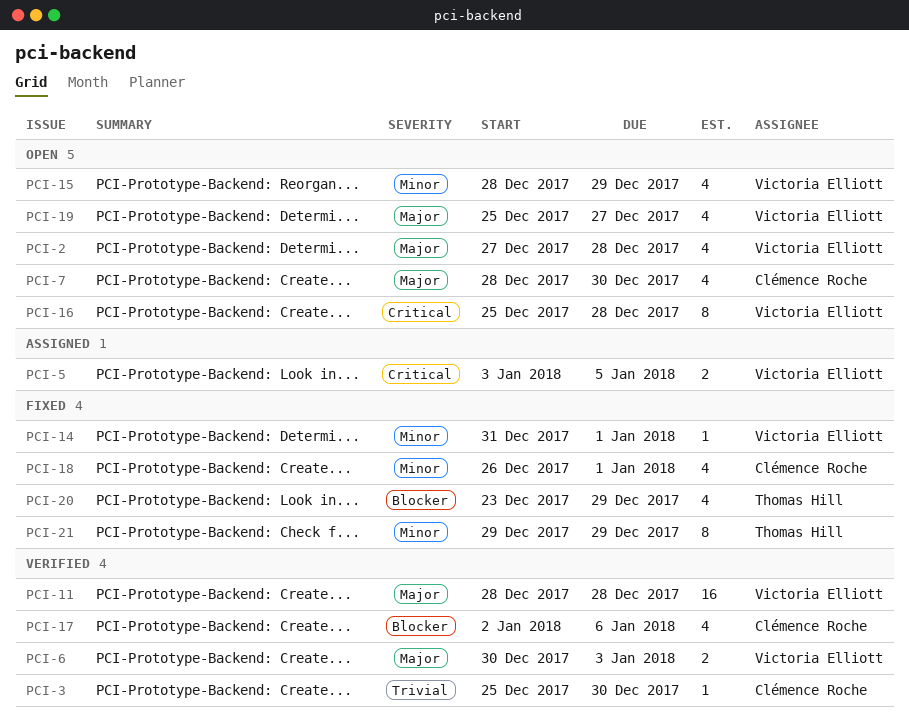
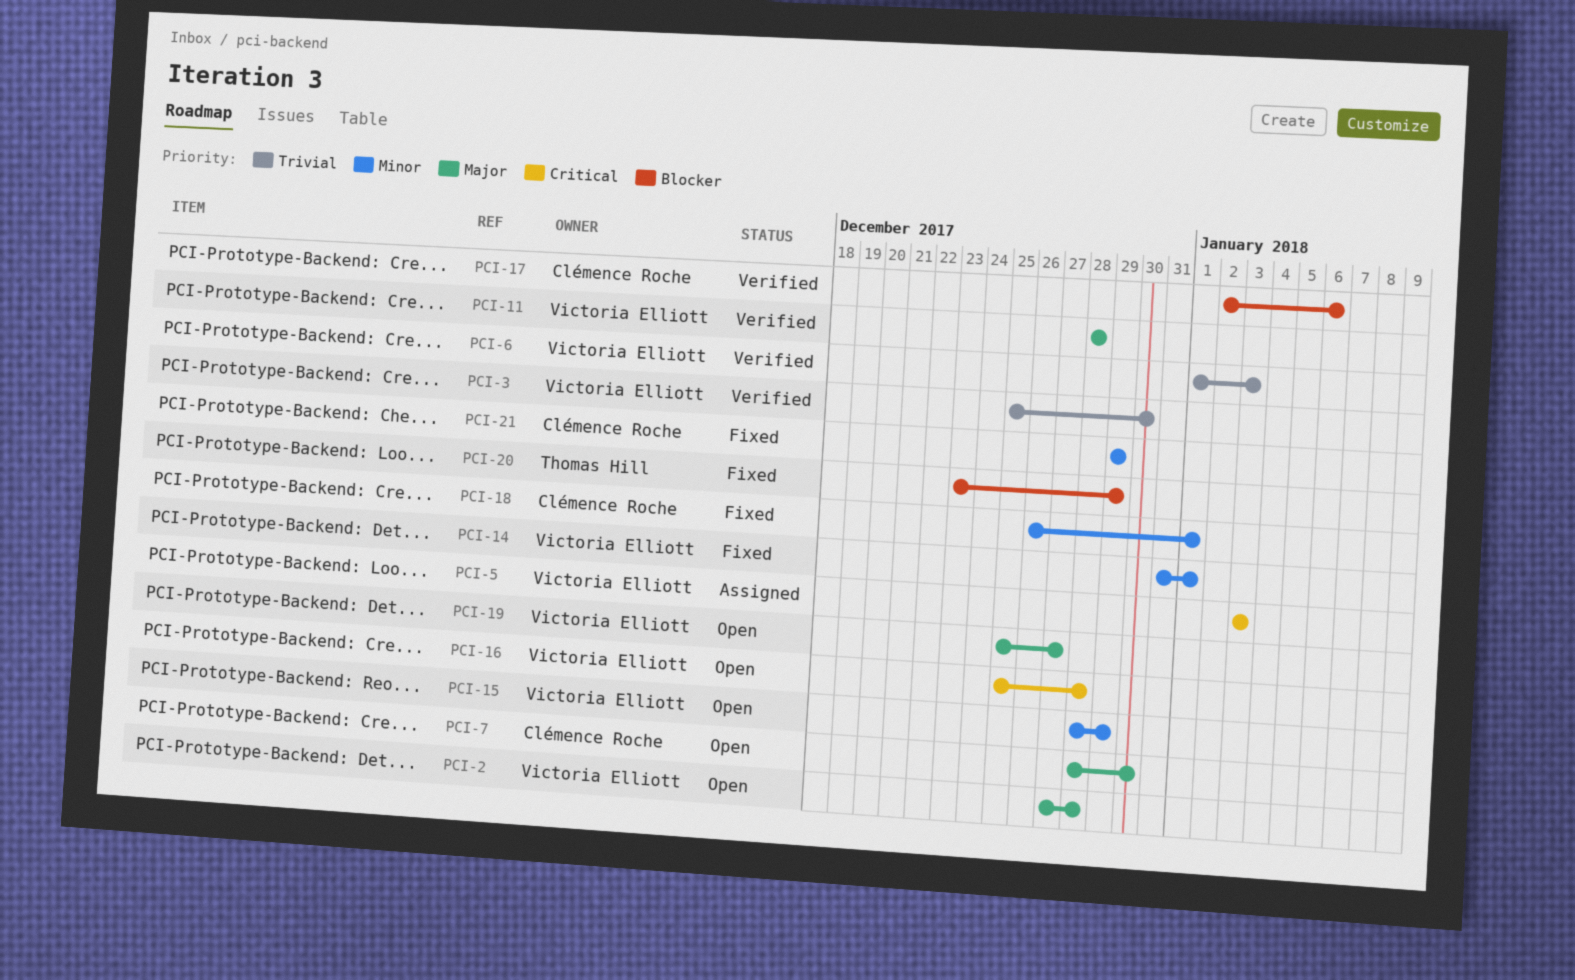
PCI-3, owner: Clémence Roche -> Victoria Elliott
PCI-5, due: Jan 5 -> Jan 3
PCI-6, priority: Major -> Trivial
PCI-6, start: Dec 30 -> Jan 1
PCI-21, owner: Thomas Hill -> Clémence Roche

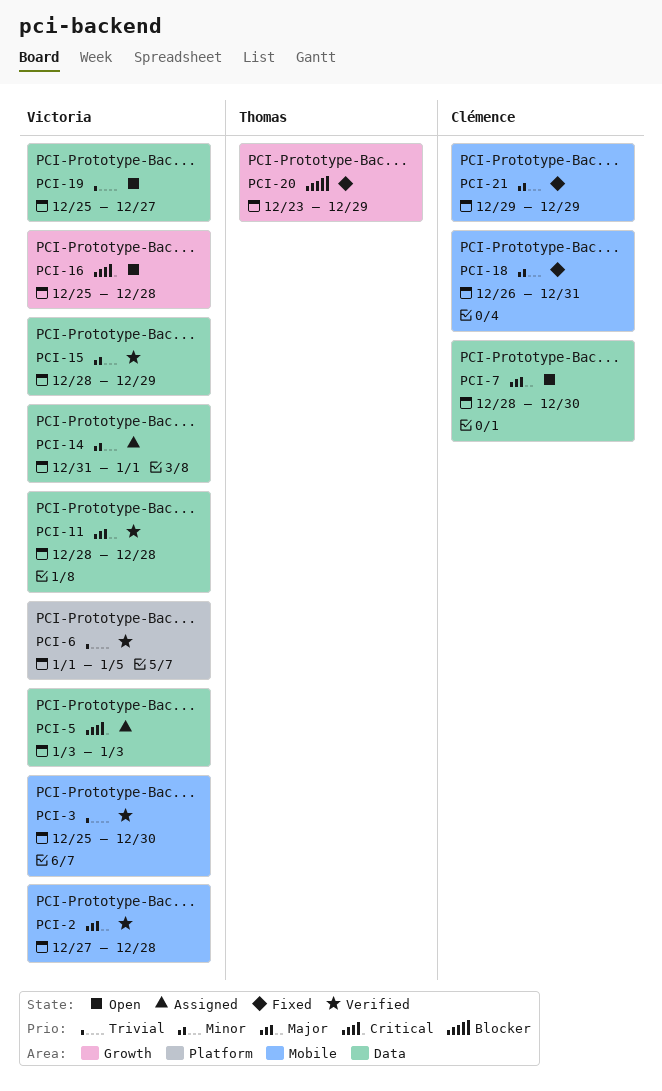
PCI-2, status: Open -> Verified
PCI-6, due: Jan 3 -> Jan 5
PCI-14, status: Fixed -> Assigned
PCI-15, status: Open -> Verified
PCI-17: present -> none
PCI-18, due: Jan 1 -> Dec 31
PCI-19, priority: Major -> Trivial

